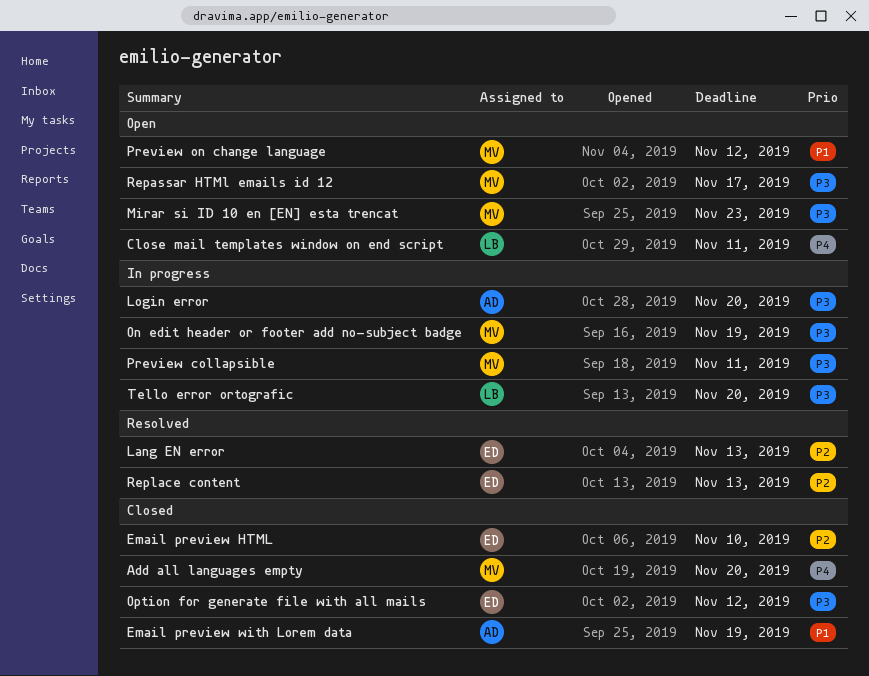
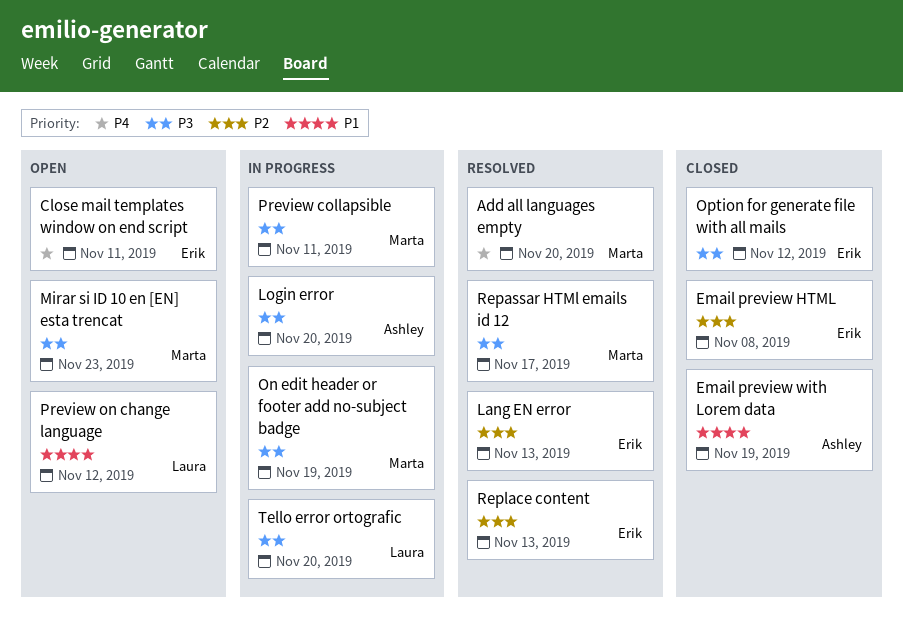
Add all languages empty, status: Closed -> Resolved
Close mail templates window on end script, owner: Laura -> Erik
Email preview HTML, due: Nov 10 -> Nov 8
Preview on change language, owner: Marta -> Laura
Repassar HTMl emails id 12, status: Open -> Resolved

